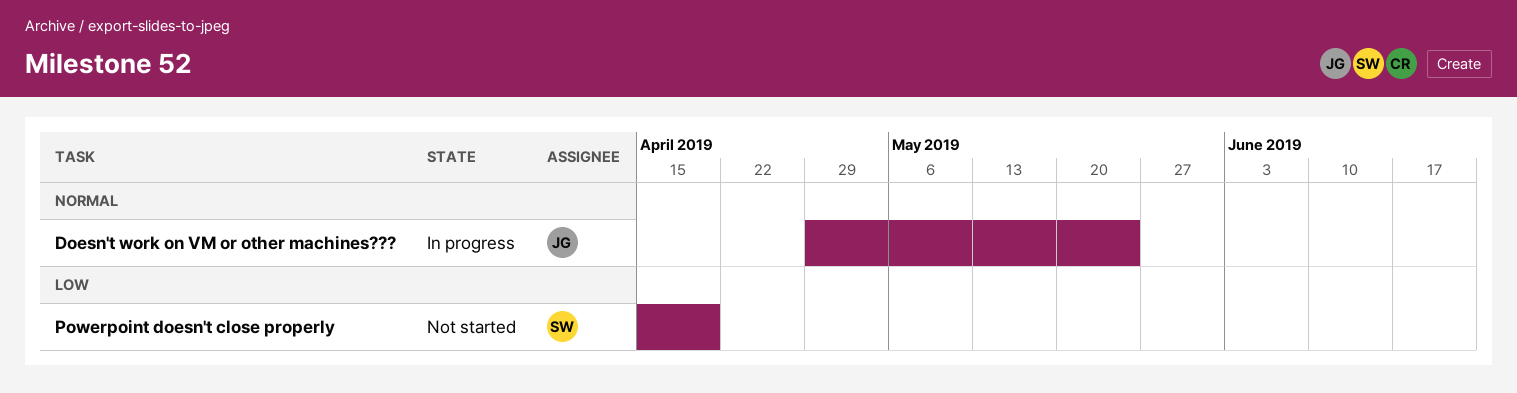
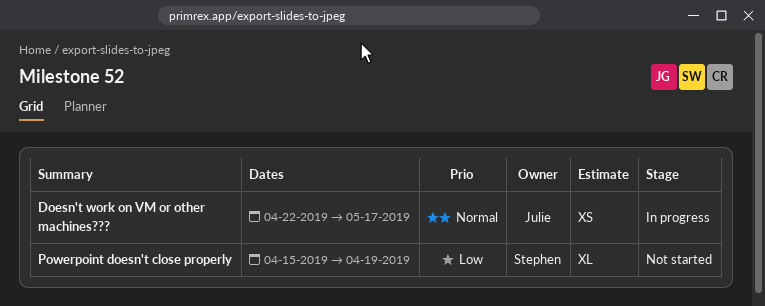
Doesn't work on VM or other machines???, start: Apr 29 -> Apr 22
Doesn't work on VM or other machines???, due: May 24 -> May 17

